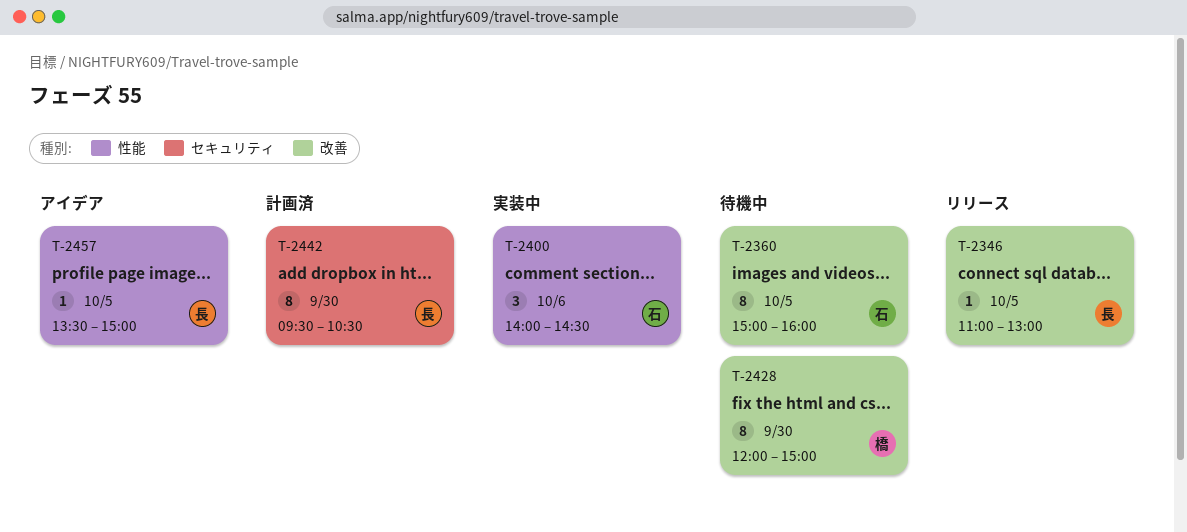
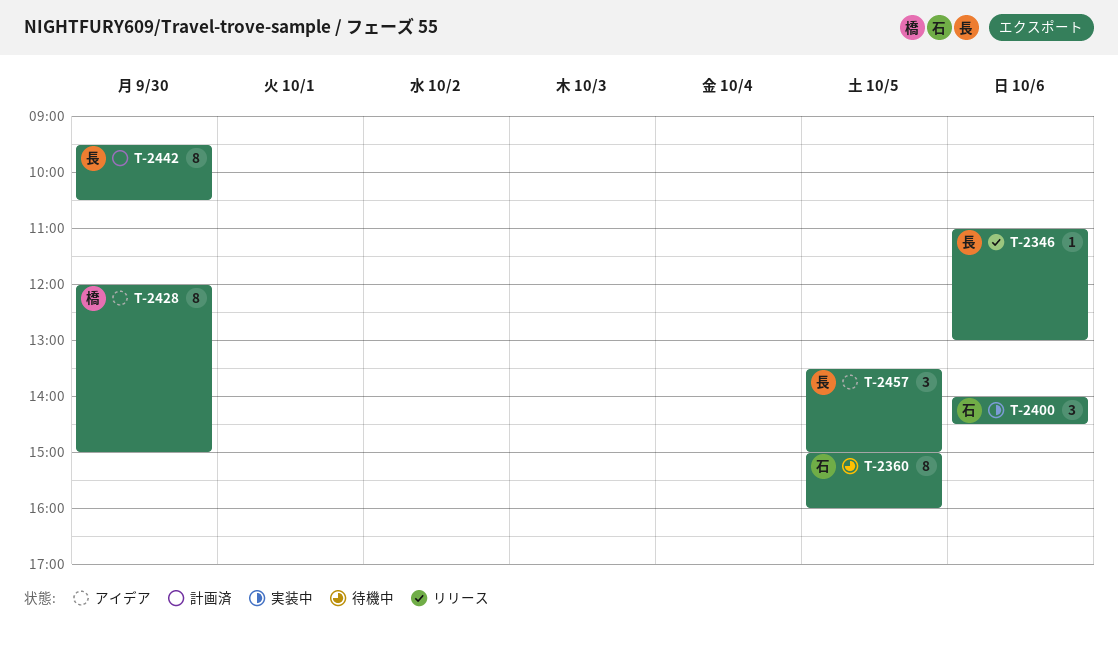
T-2346, day: Oct 5 -> Oct 6
T-2428, status: 待機中 -> アイデア
T-2457, estimate: 1 -> 3

